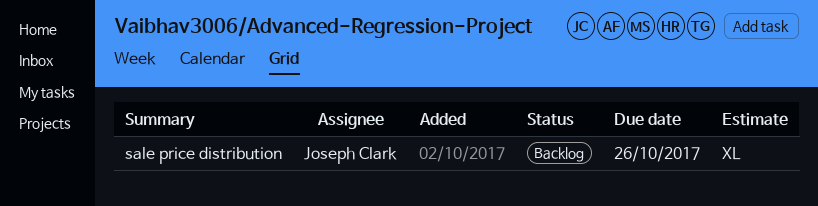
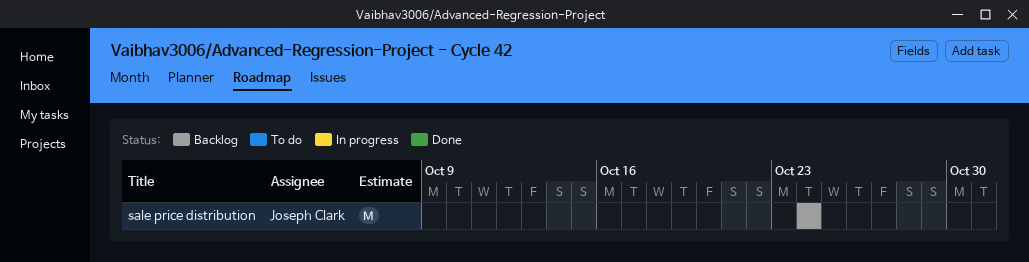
sale price distribution, estimate: XL -> M
sale price distribution, due: Oct 26 -> Oct 24

